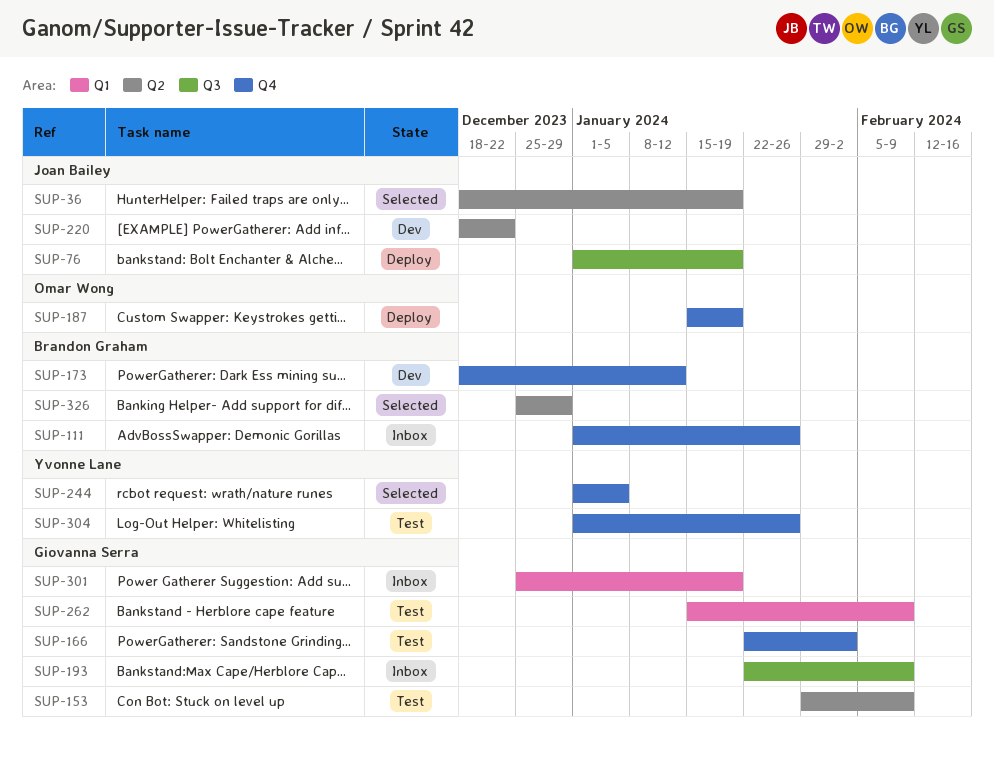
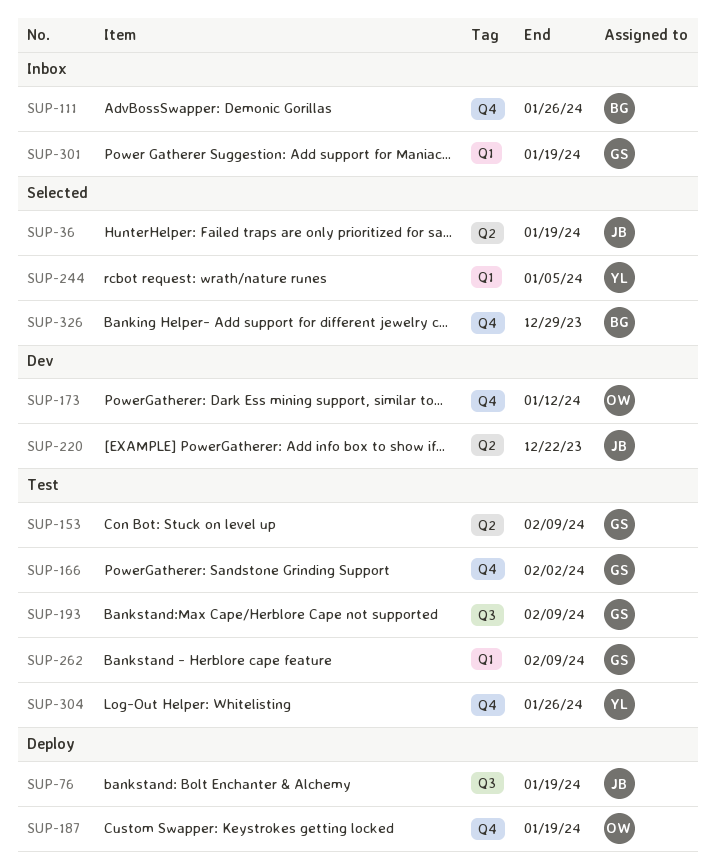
SUP-173, owner: Brandon Graham -> Omar Wong
SUP-193, status: Inbox -> Test
SUP-244, label: Q4 -> Q1
SUP-326, label: Q2 -> Q4

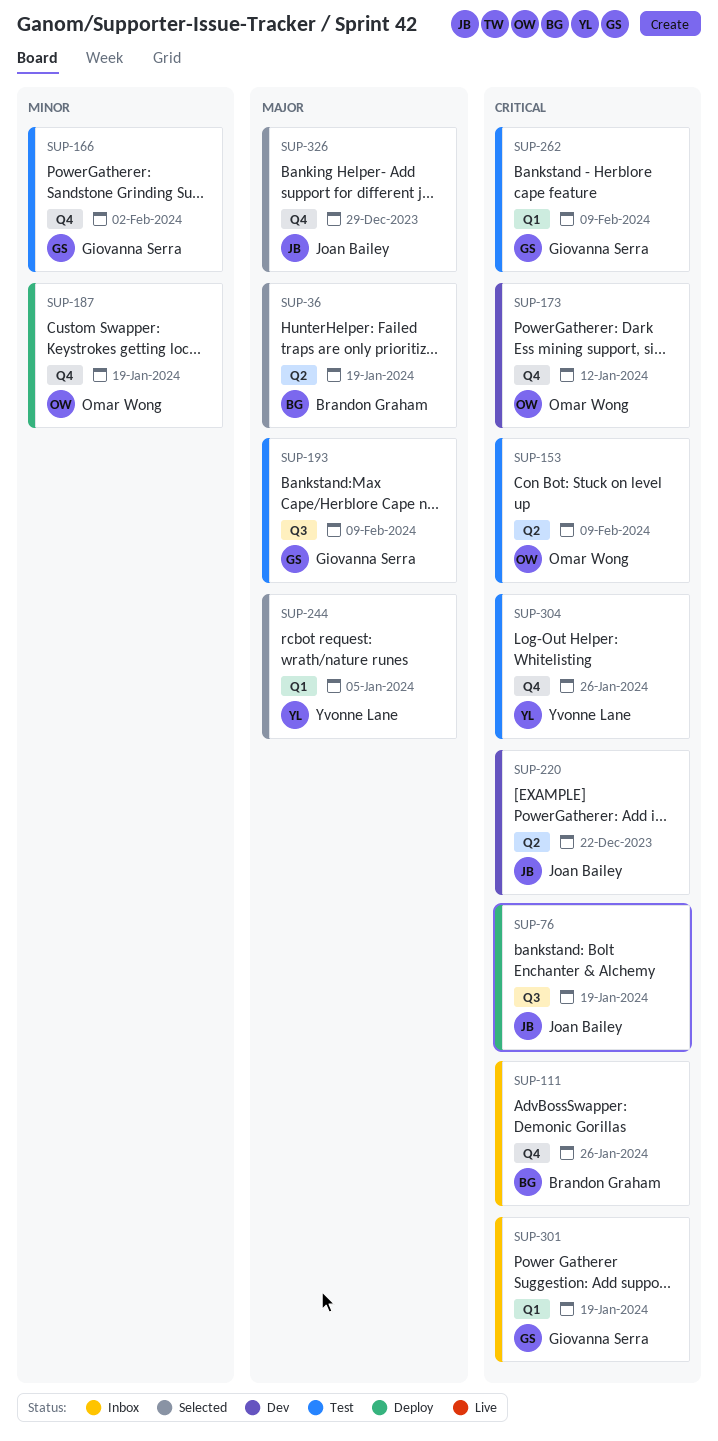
SUP-36, owner: Joan Bailey -> Brandon Graham
SUP-153, owner: Giovanna Serra -> Omar Wong
SUP-326, owner: Brandon Graham -> Joan Bailey

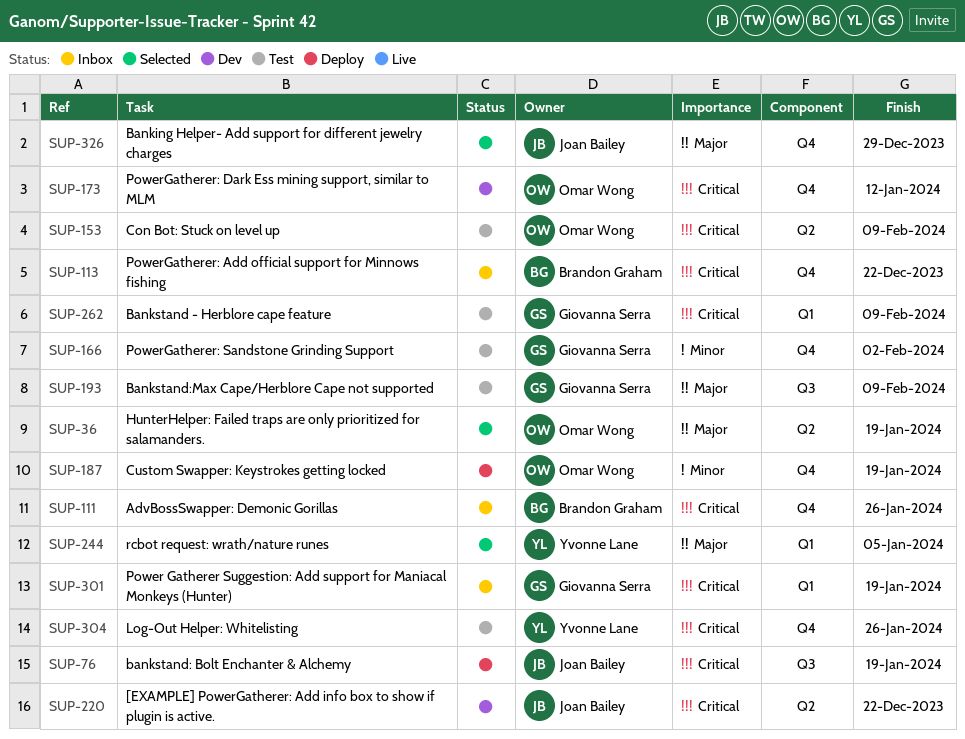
SUP-36, owner: Brandon Graham -> Omar Wong
SUP-113: none -> present

